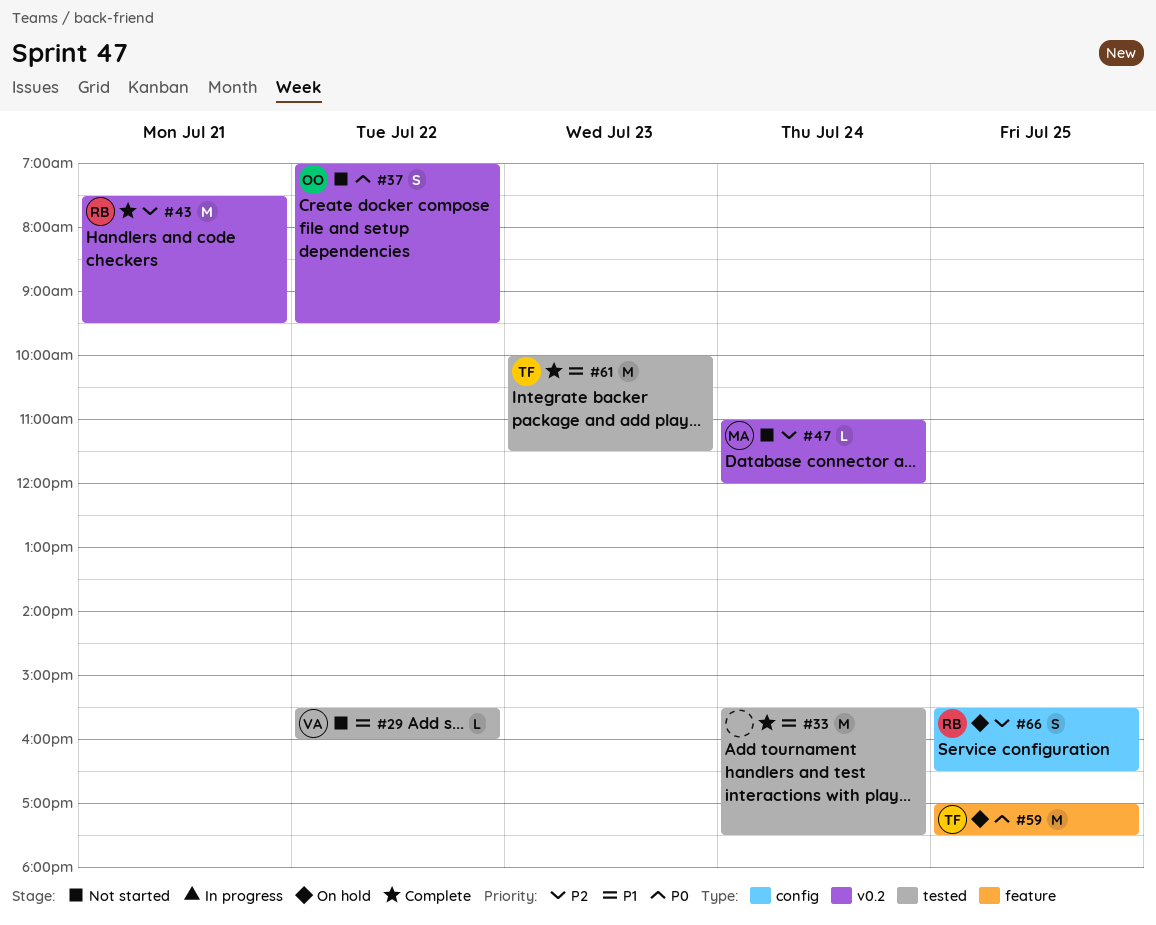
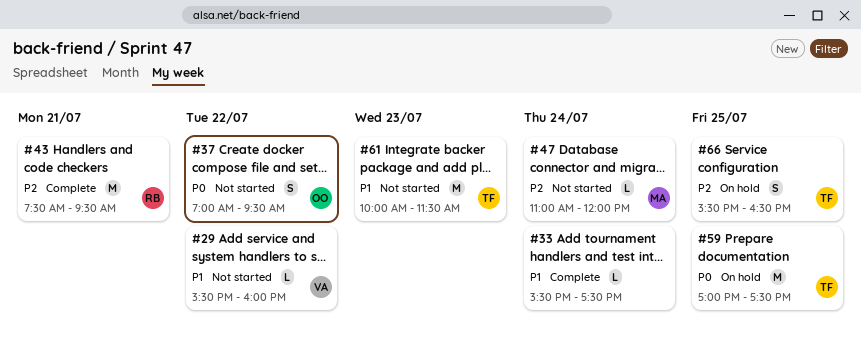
#33, estimate: M -> L
#61, status: Complete -> Not started
#66, owner: RB -> TF

